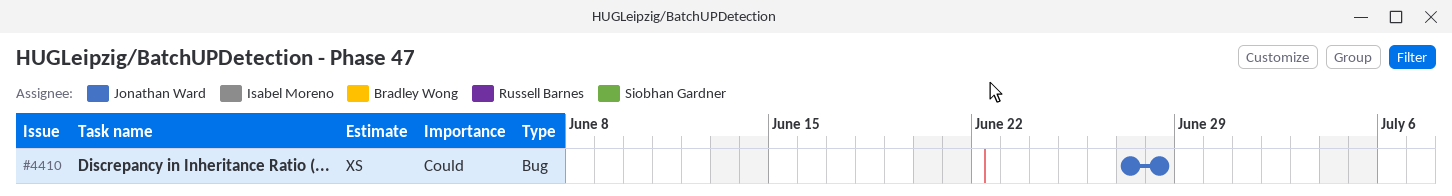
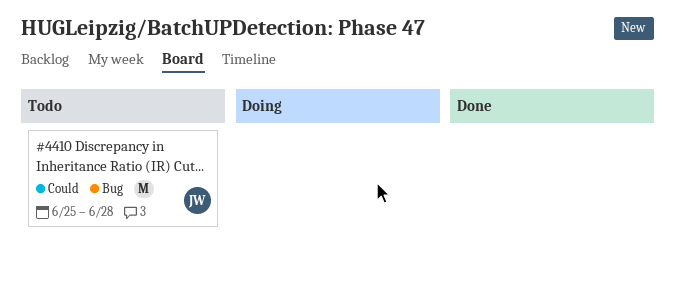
#4410, estimate: XS -> M
#4410, start: Jun 27 -> Jun 25

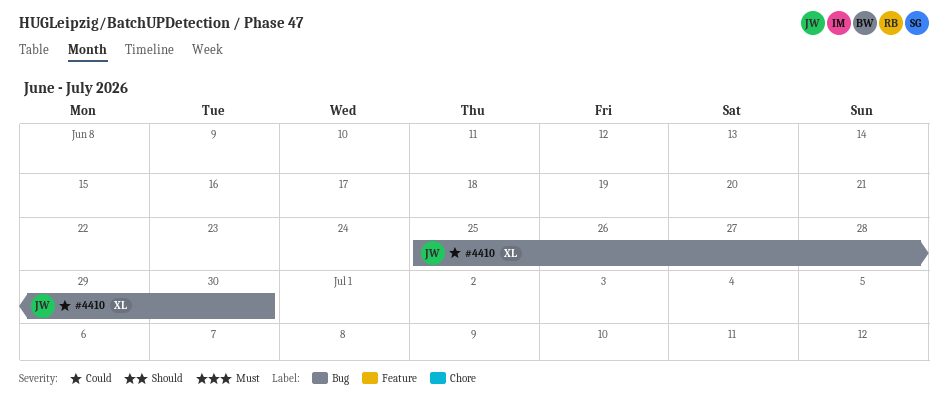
#4410, estimate: M -> XL
#4410, due: Jun 28 -> Jun 30

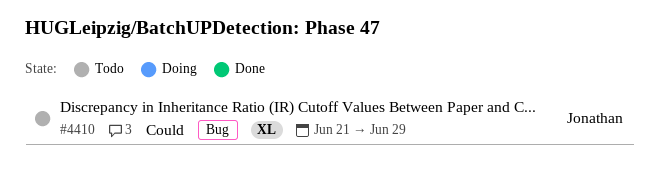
#4410, start: Jun 25 -> Jun 21
#4410, due: Jun 30 -> Jun 29

